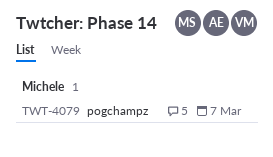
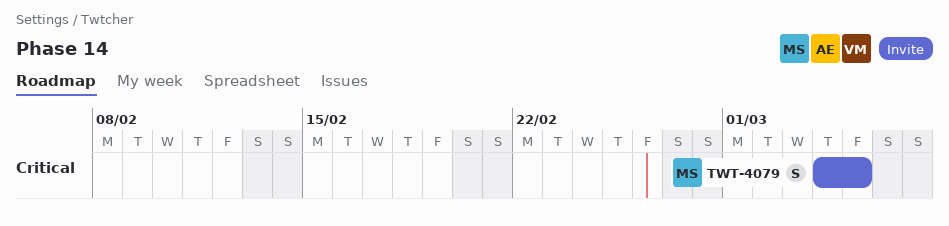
TWT-4079, due: Mar 7 -> Mar 5

